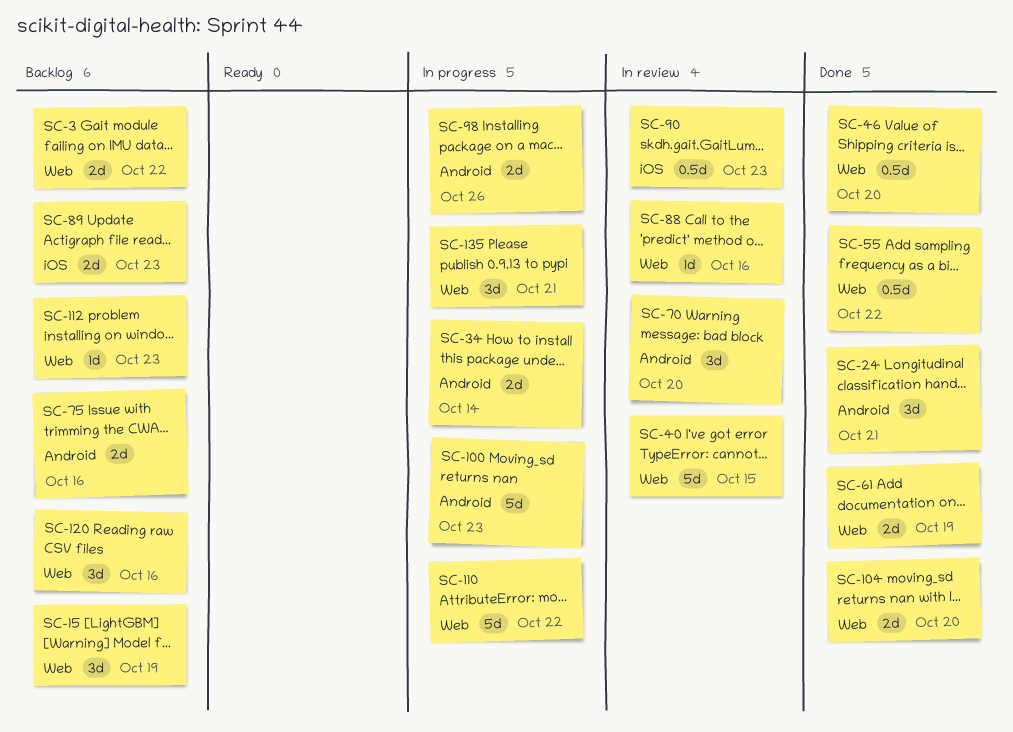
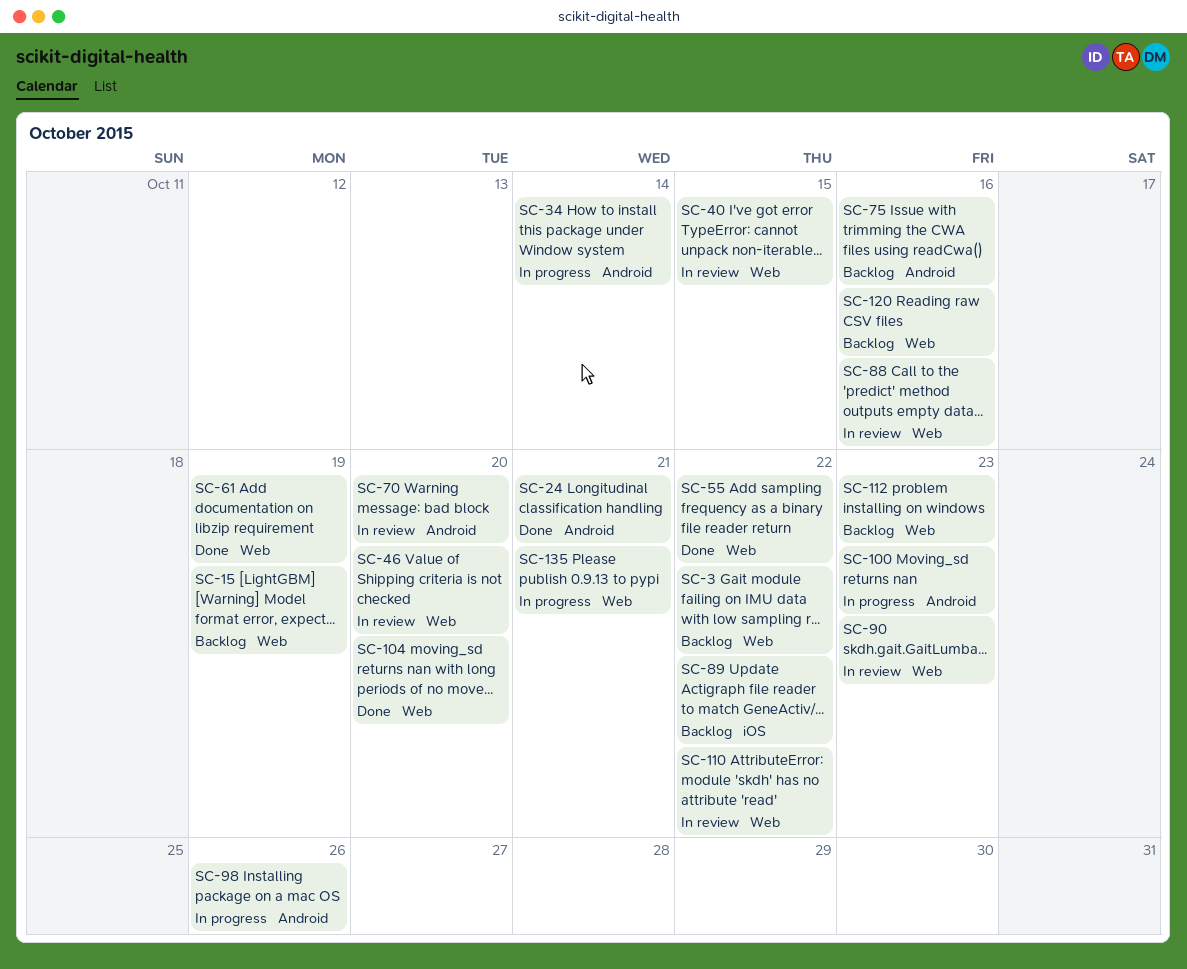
SC-46, status: Done -> In review
SC-89, due: Oct 23 -> Oct 22
SC-90, label: iOS -> Web
SC-110, status: In progress -> In review

